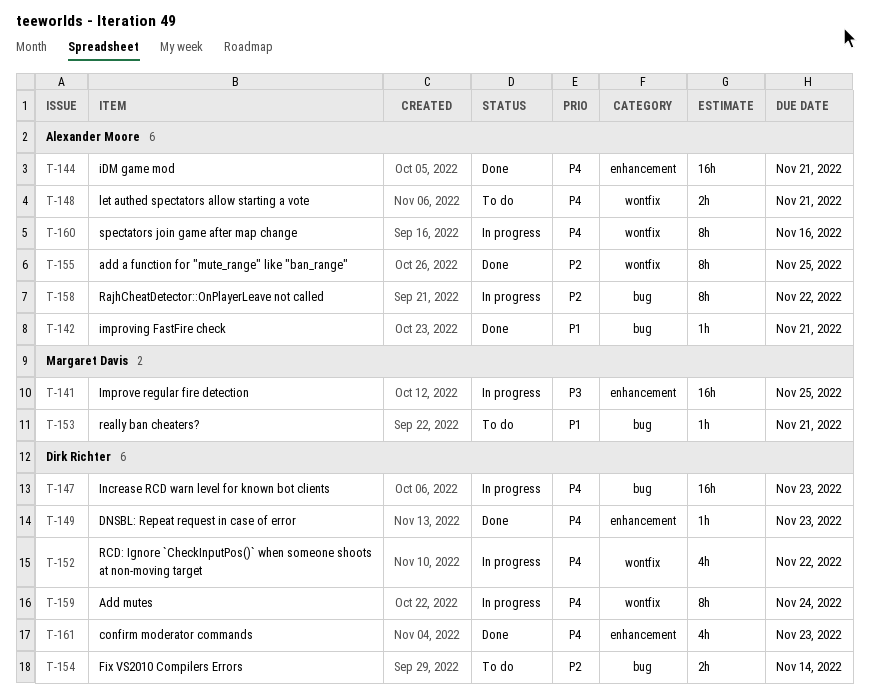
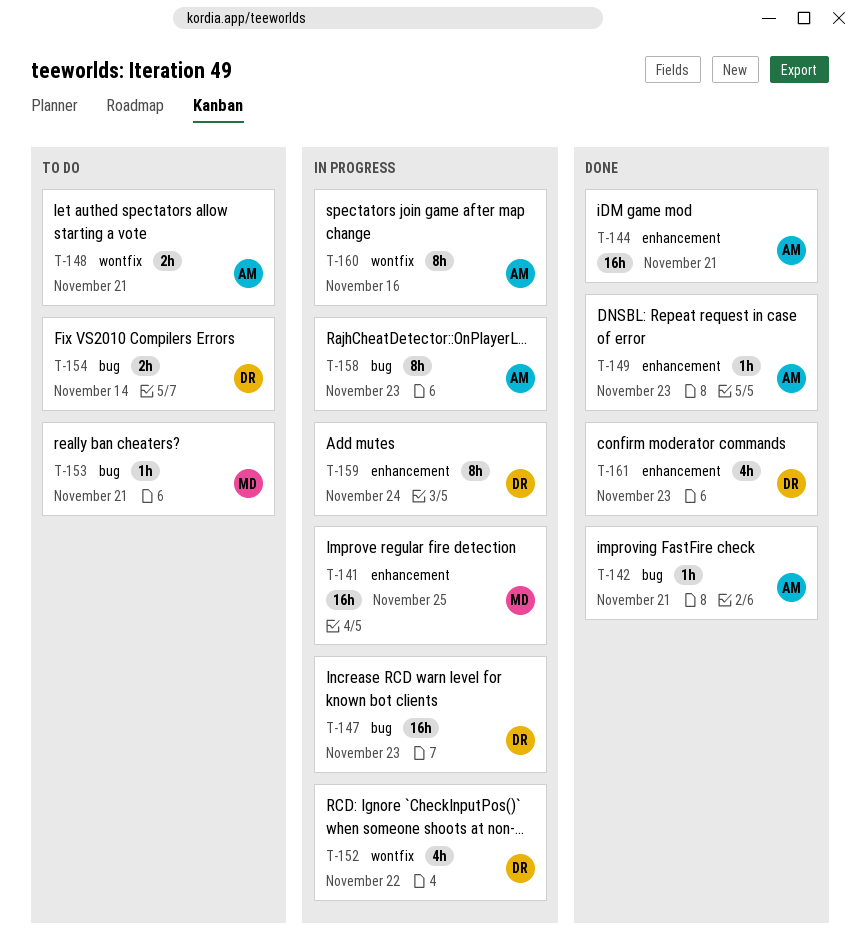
T-149, owner: Dirk Richter -> Alexander Moore
T-155: present -> none
T-158, due: Nov 22 -> Nov 23
T-159, label: wontfix -> enhancement

